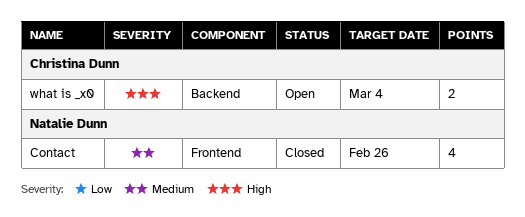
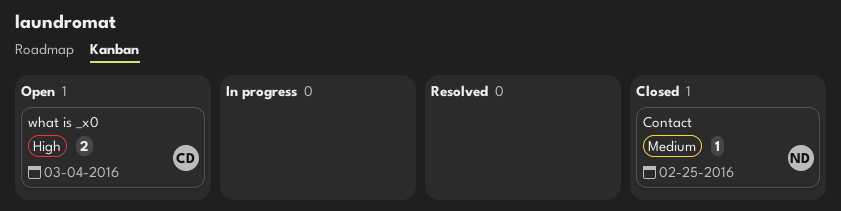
Contact, estimate: 4 -> 1
Contact, due: Feb 26 -> Feb 25

